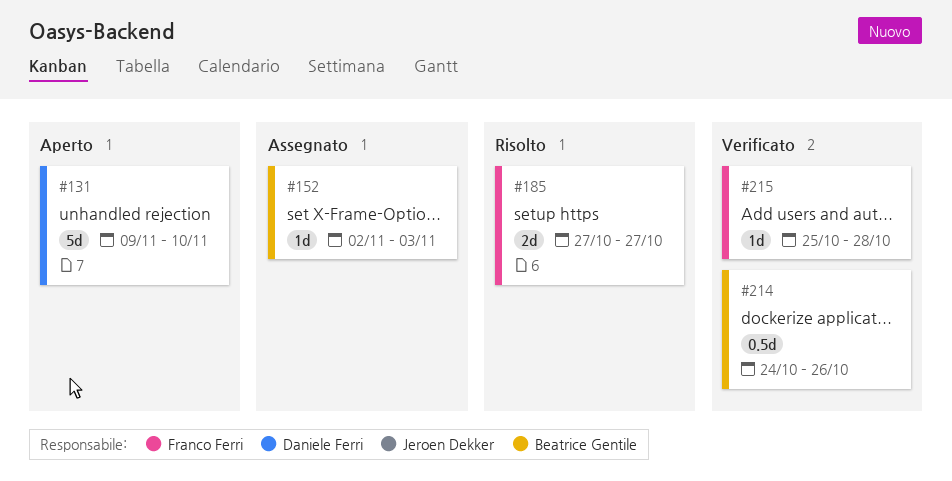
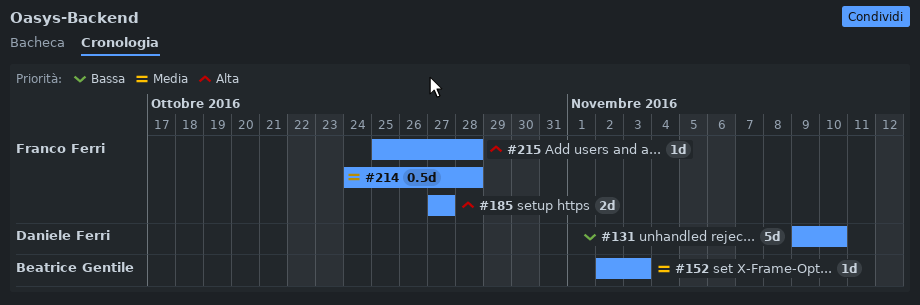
#214, owner: Beatrice Gentile -> Franco Ferri
#214, due: Oct 26 -> Oct 28

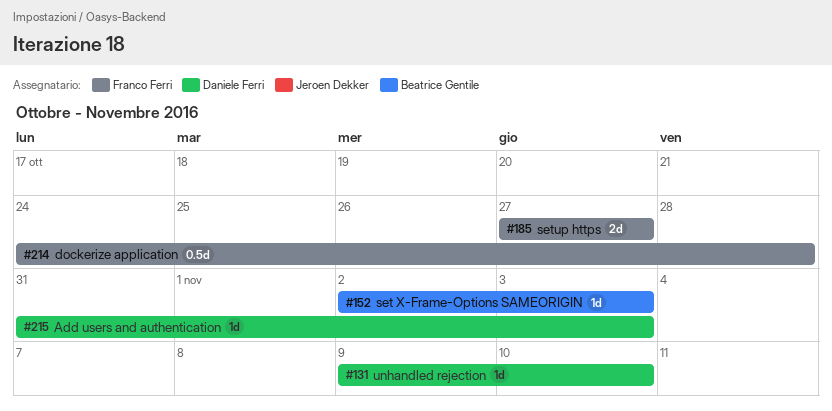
#131, estimate: 5d -> 1d
#215, owner: Franco Ferri -> Daniele Ferri
#215, start: Oct 25 -> Oct 31
#215, due: Oct 28 -> Nov 3

